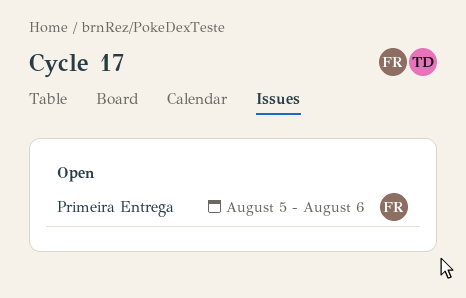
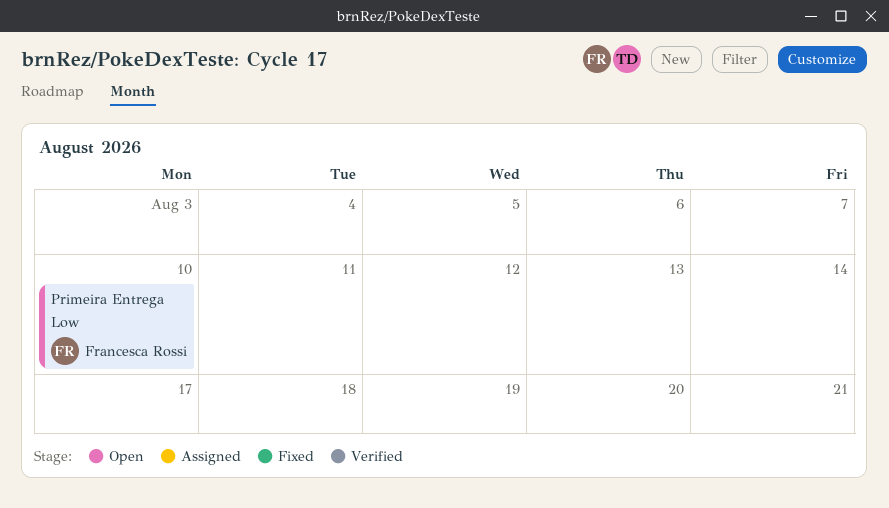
Primeira Entrega, due: Aug 6 -> Aug 10

